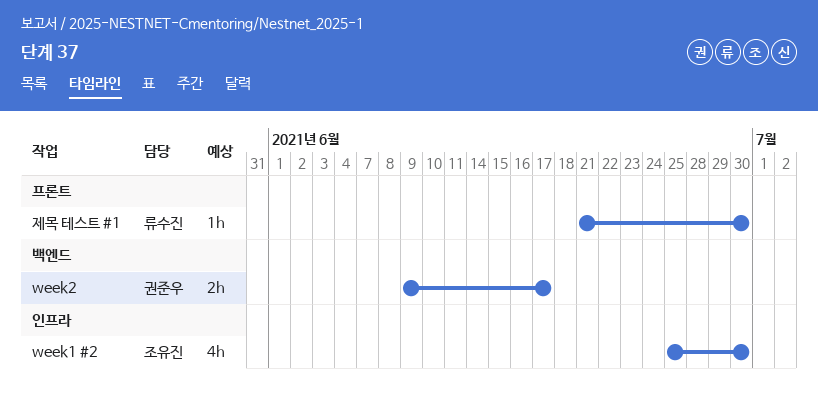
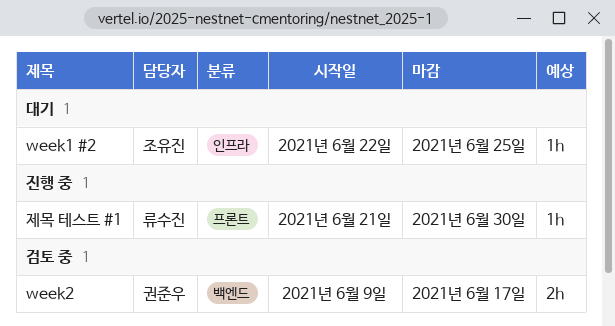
week1 #2, estimate: 4h -> 1h
week1 #2, start: Jun 25 -> Jun 22
week1 #2, due: Jun 30 -> Jun 25

